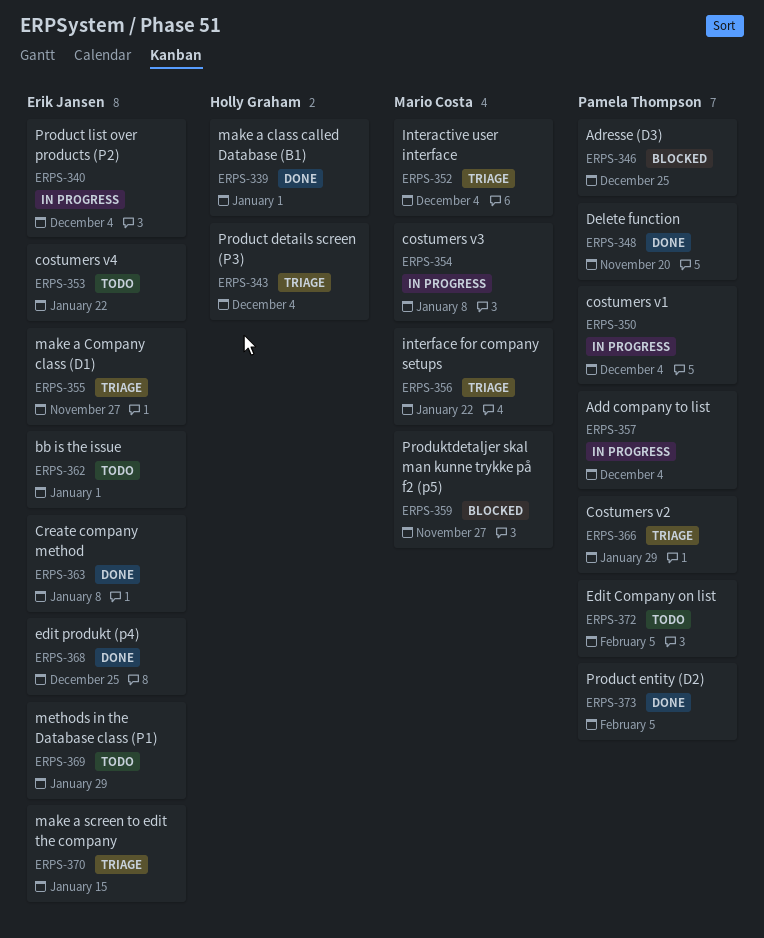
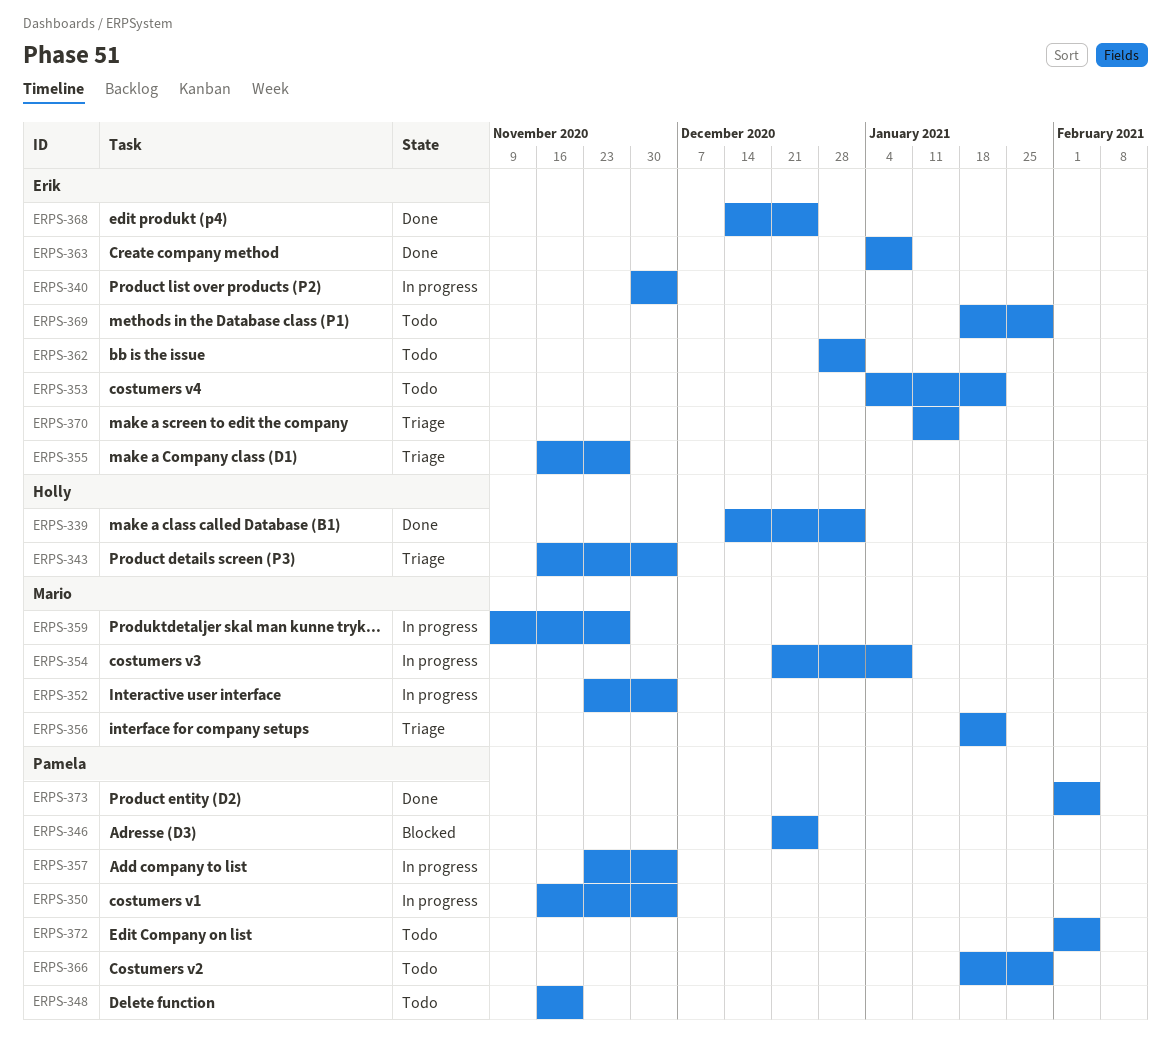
ERPS-348, status: Done -> Todo
ERPS-352, status: Triage -> In progress
ERPS-359, status: Blocked -> In progress
ERPS-366, status: Triage -> Todo

